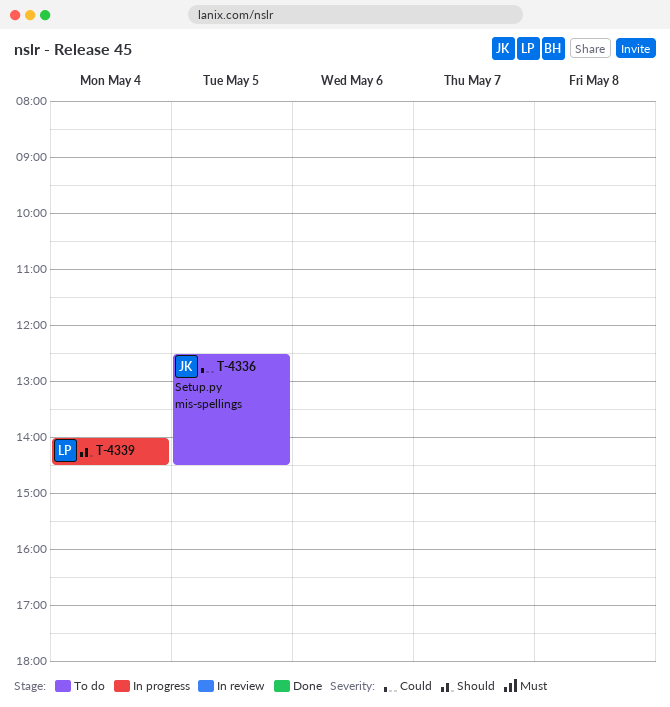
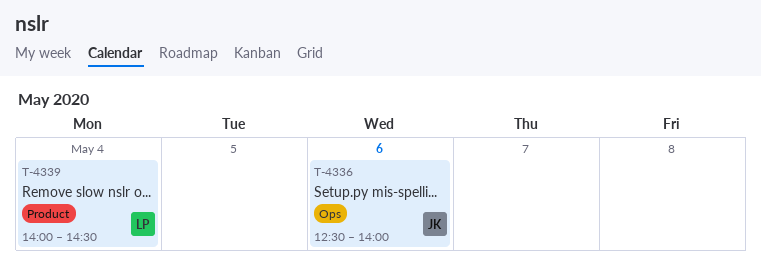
T-4336, day: May 5 -> May 6
T-4336, ends: 14:30 -> 14:00

